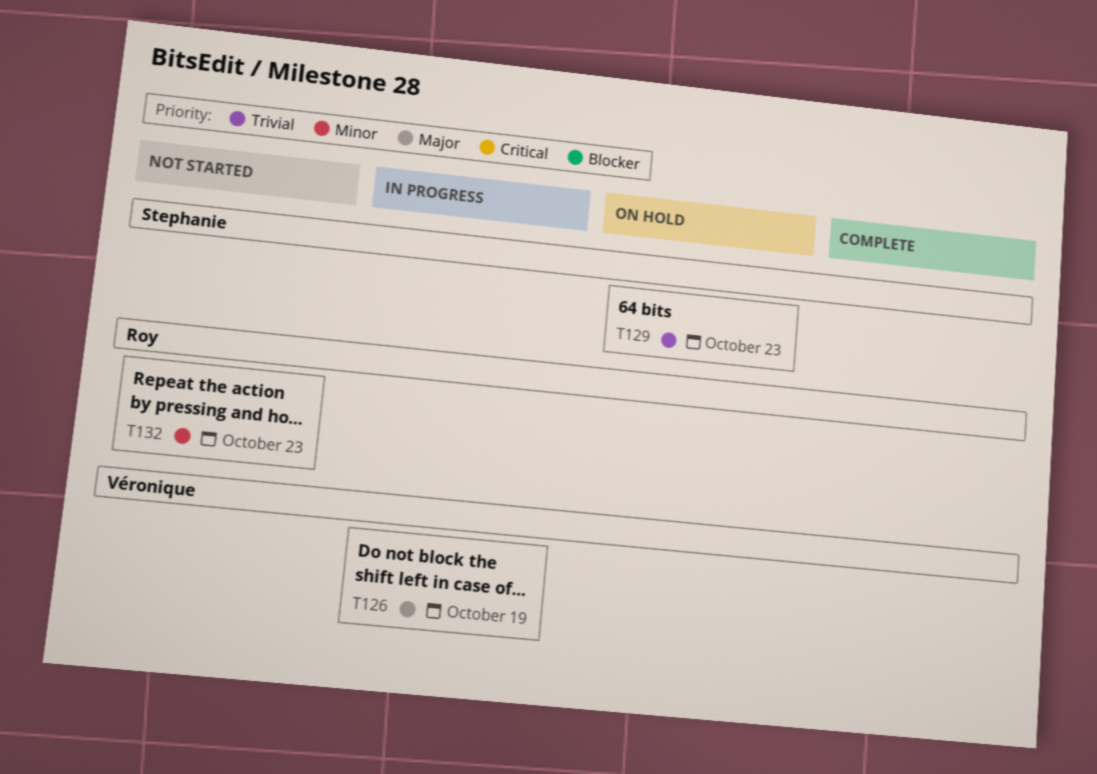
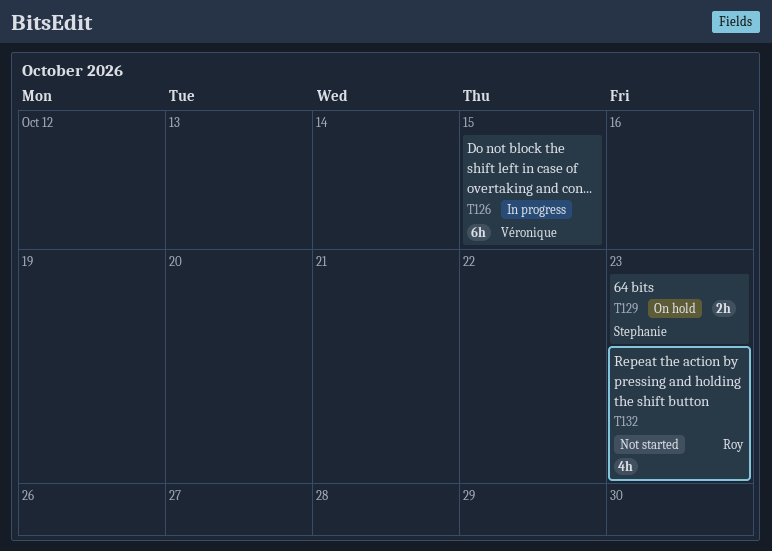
T126, due: Oct 19 -> Oct 15

